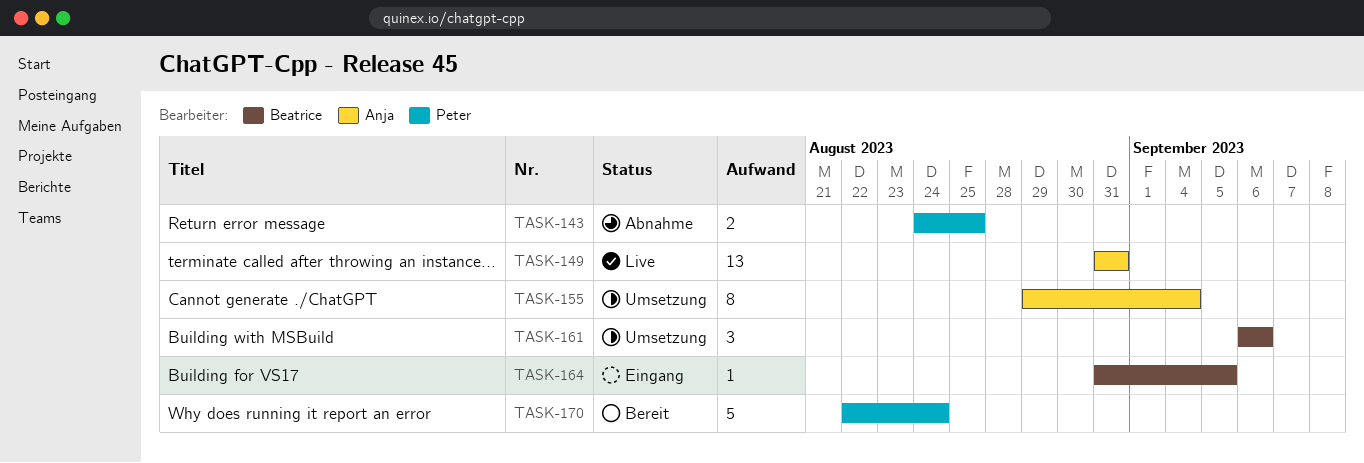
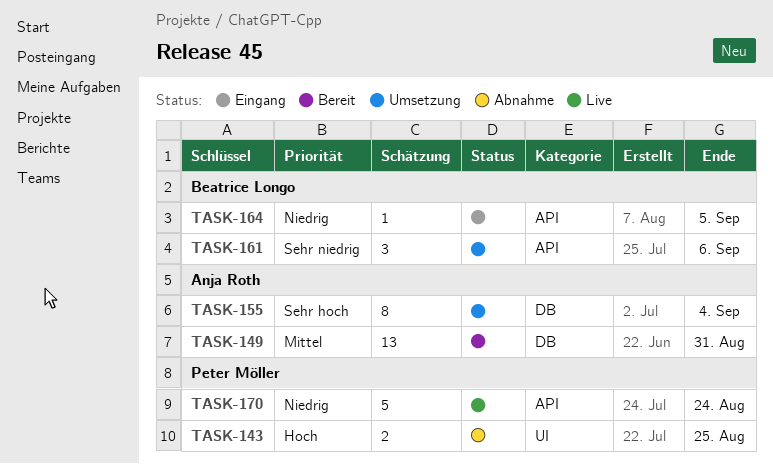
TASK-149, status: Live -> Bereit
TASK-170, status: Bereit -> Live

